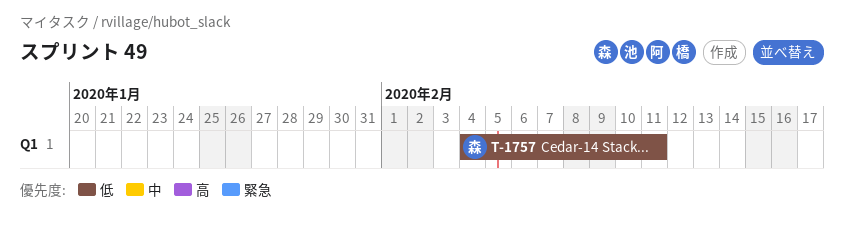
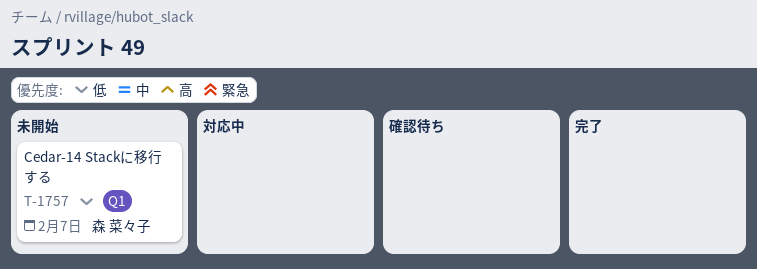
T-1757, due: Feb 11 -> Feb 7

